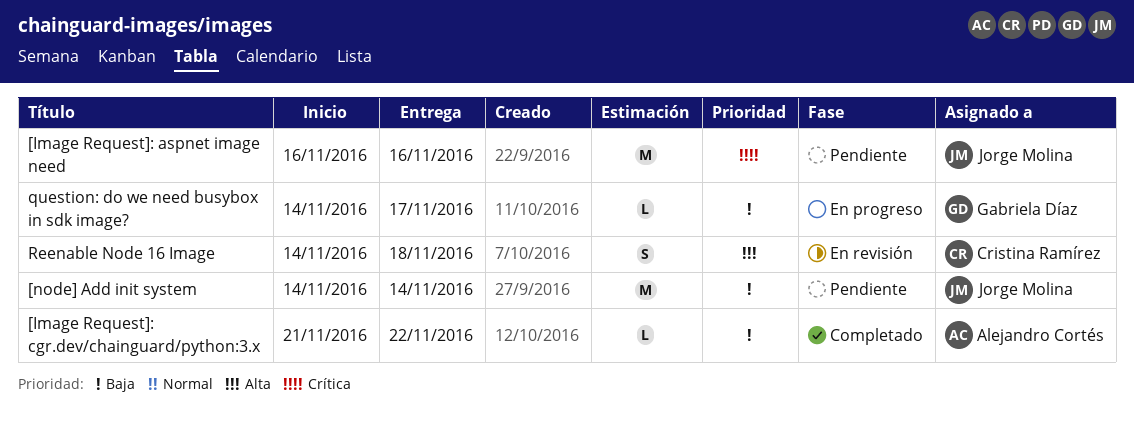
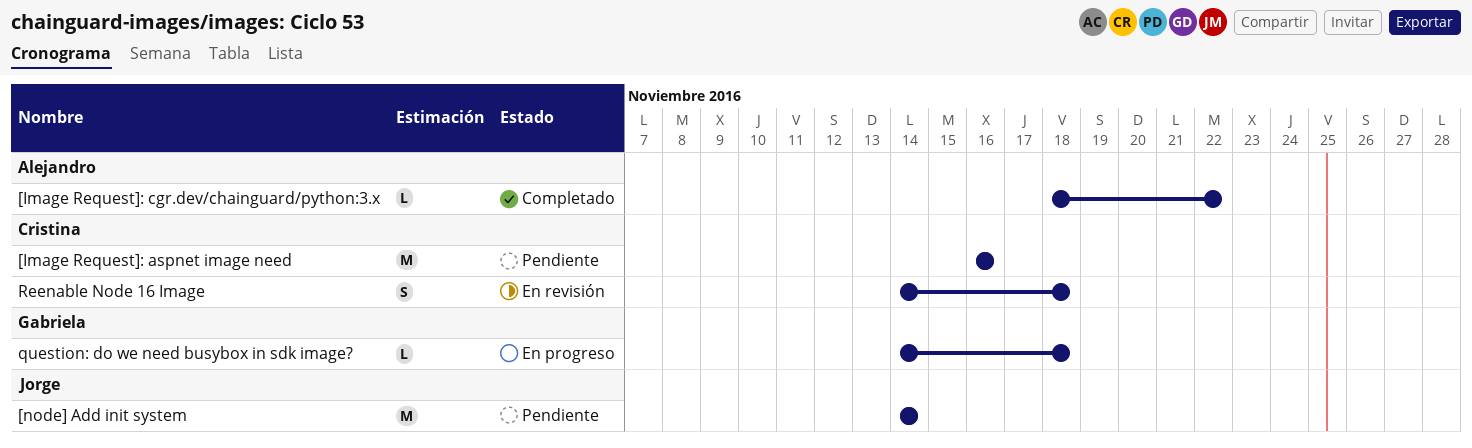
[Image Request]: aspnet image need, owner: Jorge Molina -> Cristina Ramírez
[Image Request]: cgr.dev/chainguard/python:3.x, start: Nov 21 -> Nov 18
question: do we need busybox in sdk image?, due: Nov 17 -> Nov 18

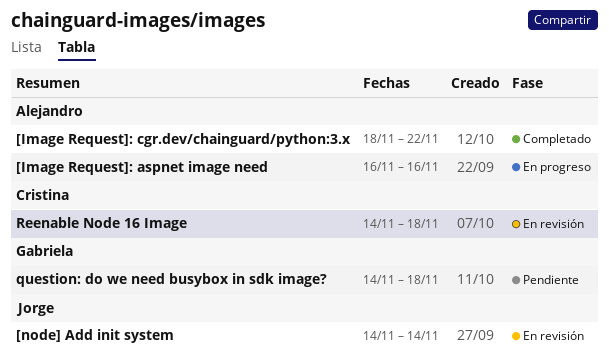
[Image Request]: aspnet image need, status: Pendiente -> En progreso
[Image Request]: aspnet image need, owner: Cristina -> Alejandro
[node] Add init system, status: Pendiente -> En revisión
question: do we need busybox in sdk image?, status: En progreso -> Pendiente

